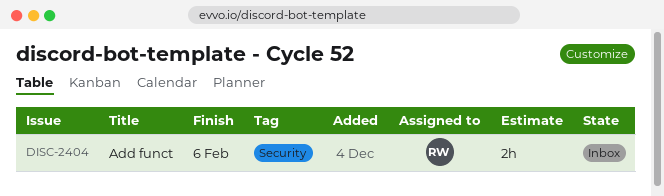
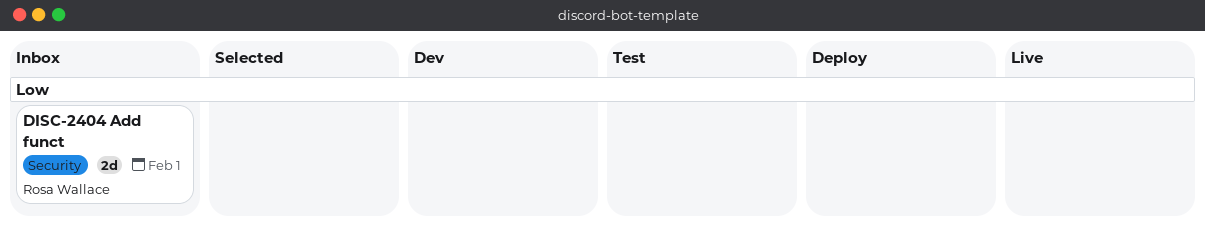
DISC-2404, estimate: 2h -> 2d
DISC-2404, due: Feb 6 -> Feb 1

